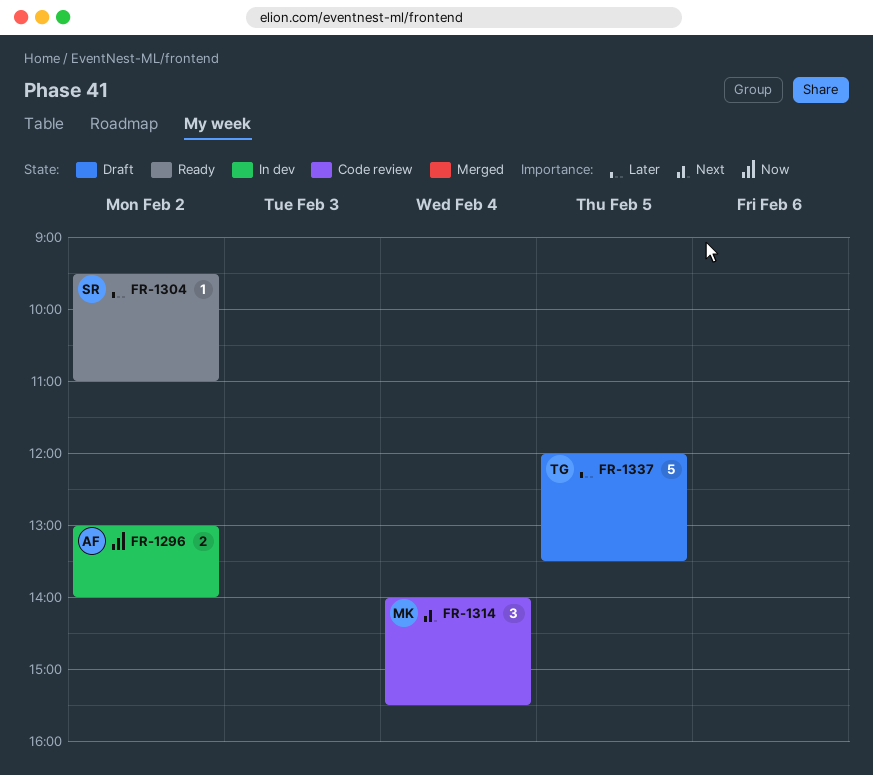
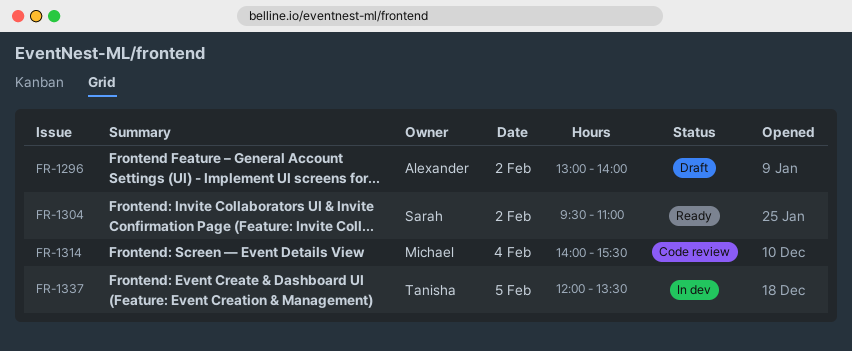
FR-1296, status: In dev -> Draft
FR-1337, status: Draft -> In dev

